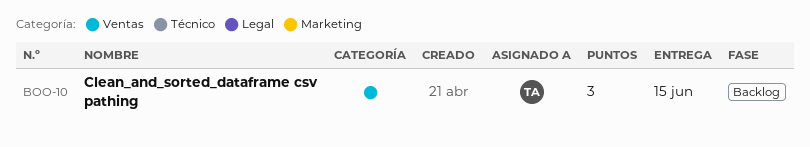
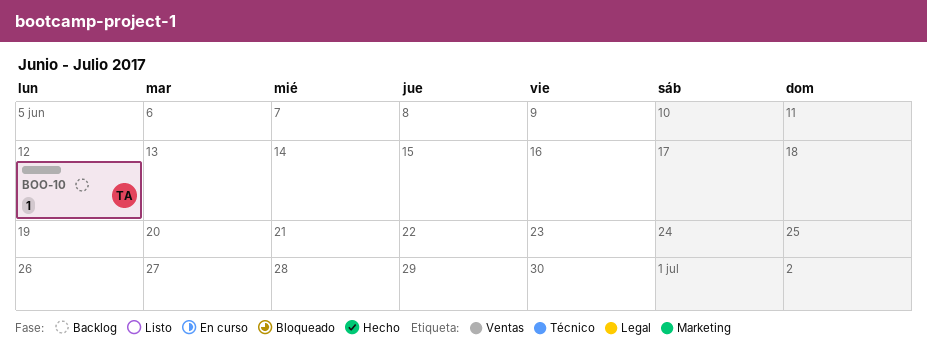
BOO-10, estimate: 3 -> 1
BOO-10, due: Jun 15 -> Jun 12

